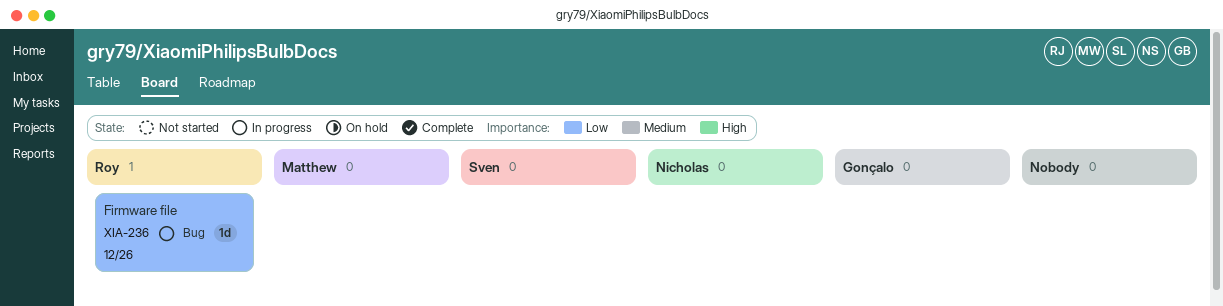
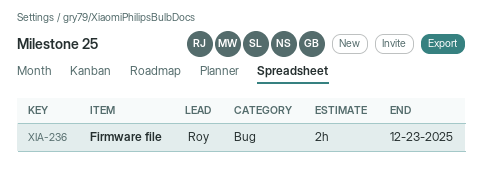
XIA-236, estimate: 1d -> 2h
XIA-236, due: Dec 26 -> Dec 23

